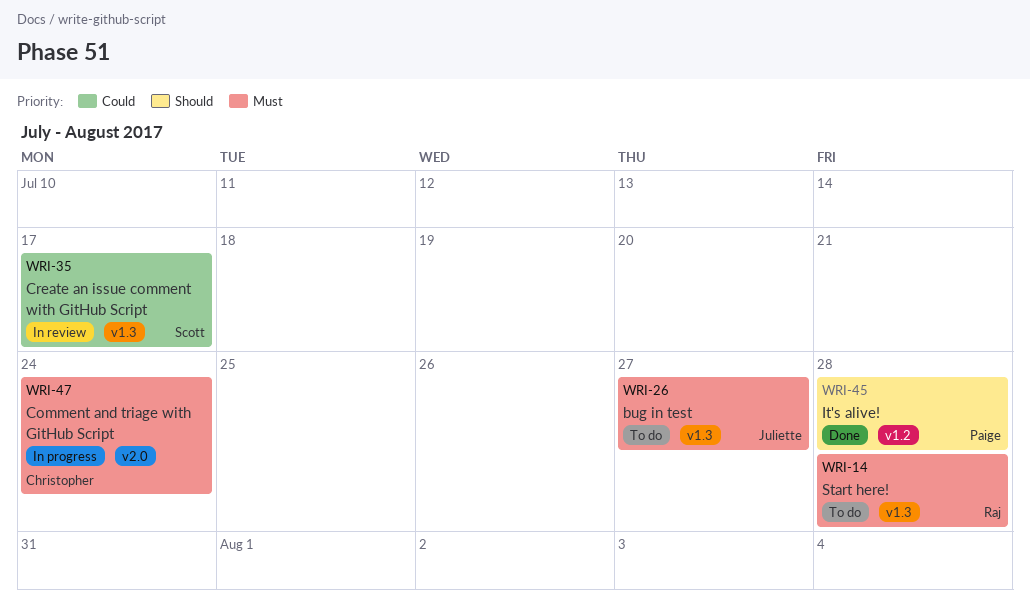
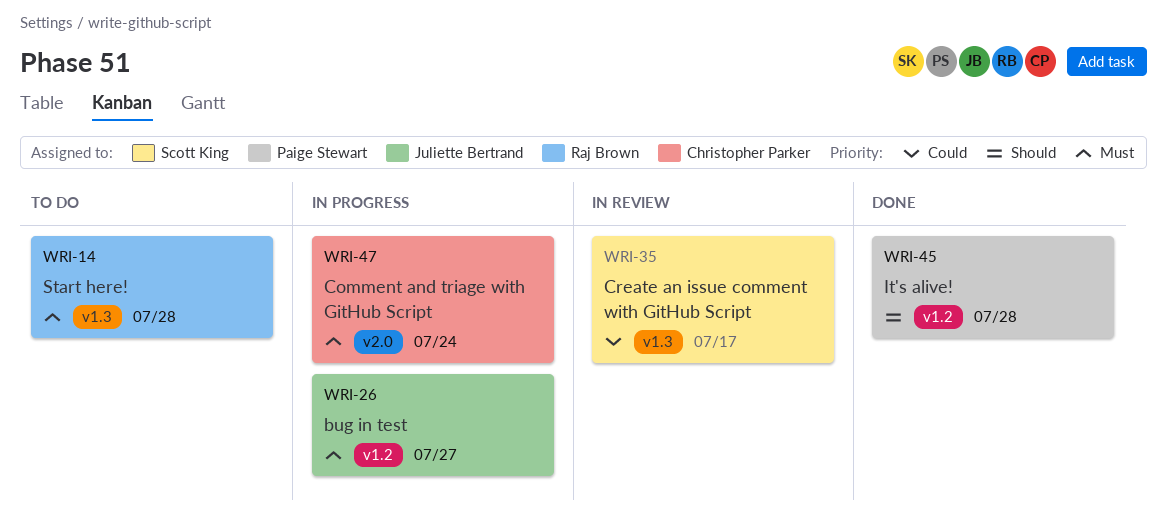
WRI-26, status: To do -> In progress
WRI-26, label: v1.3 -> v1.2

